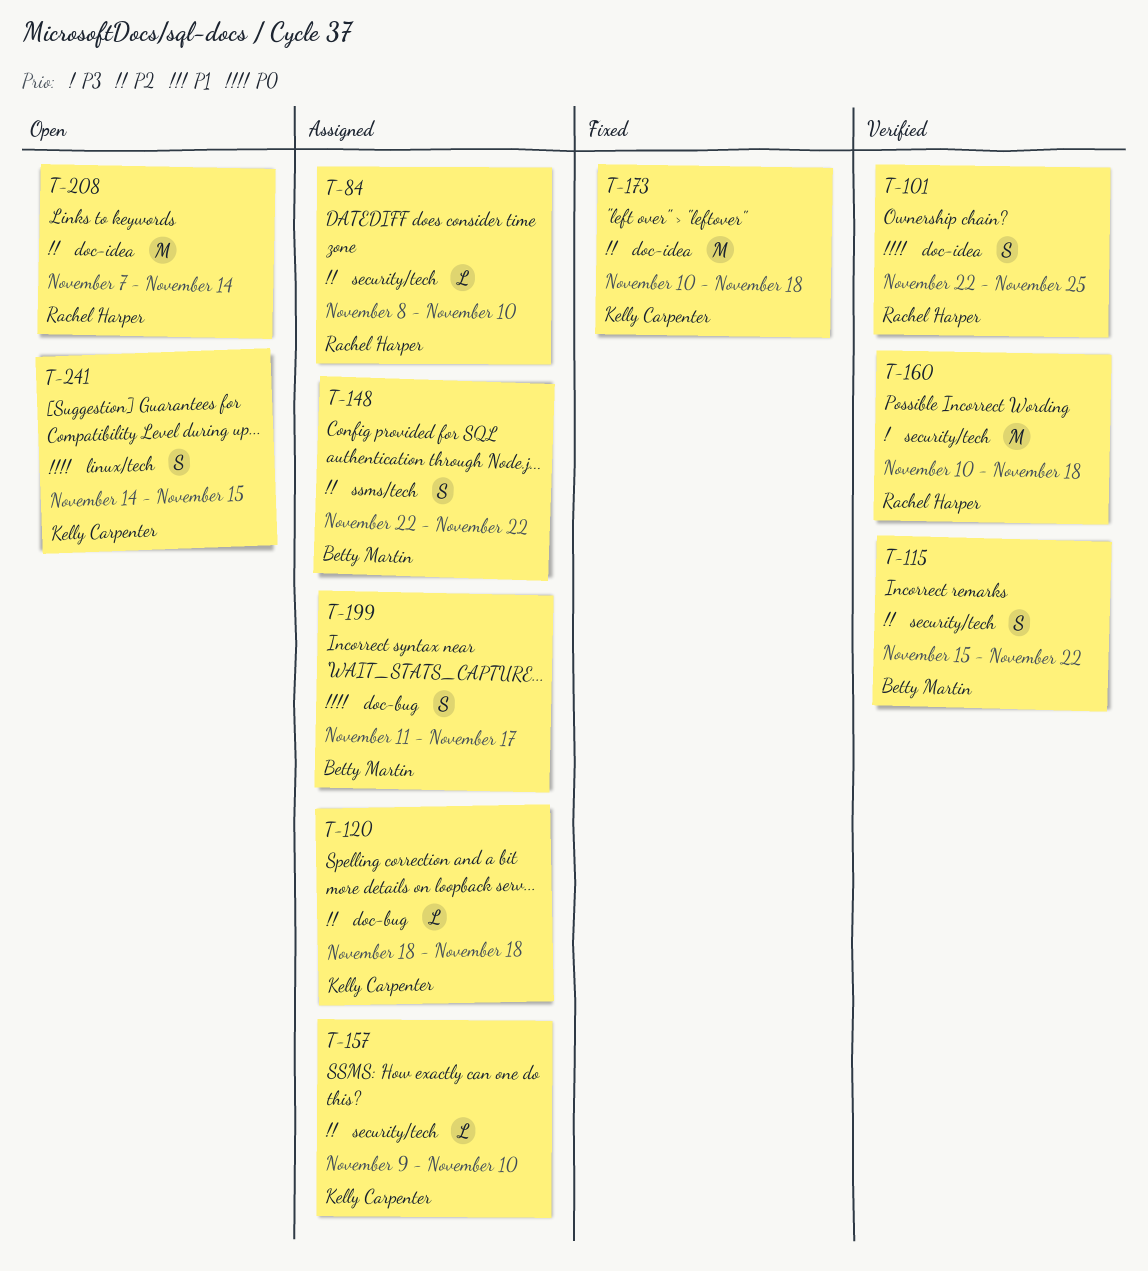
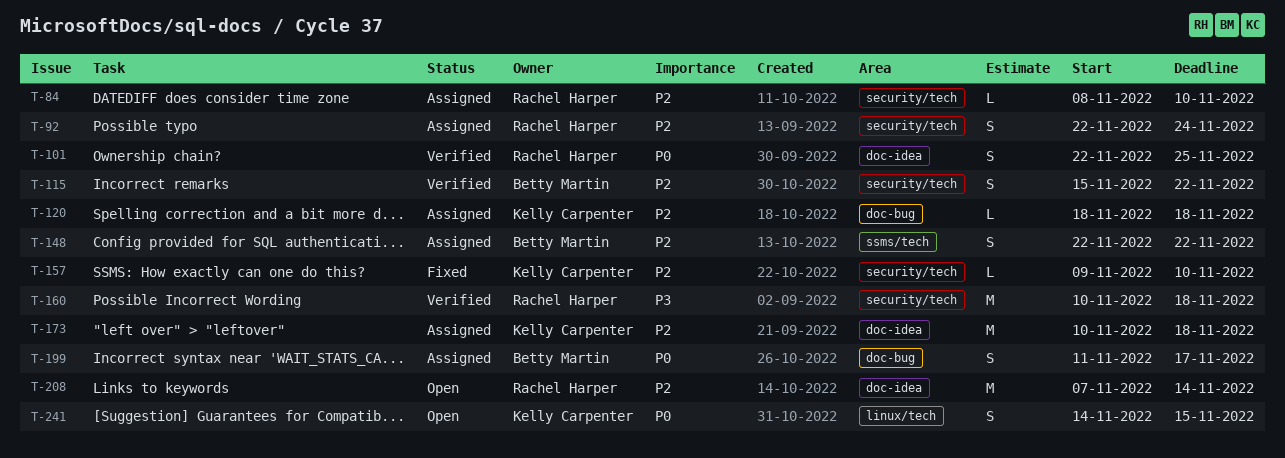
T-92: none -> present
T-157, status: Assigned -> Fixed
T-173, status: Fixed -> Assigned

